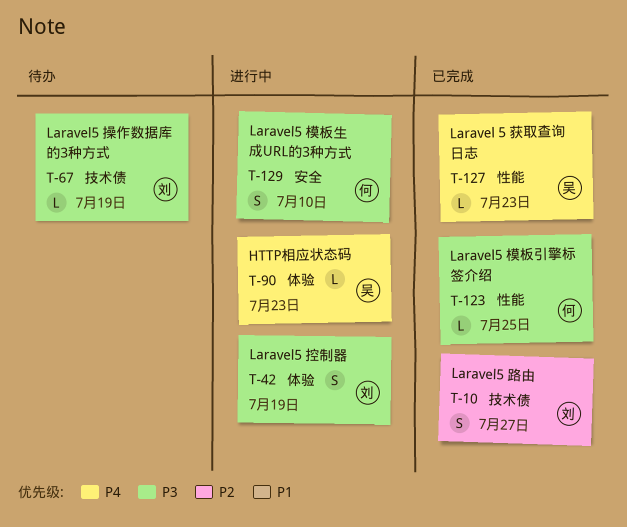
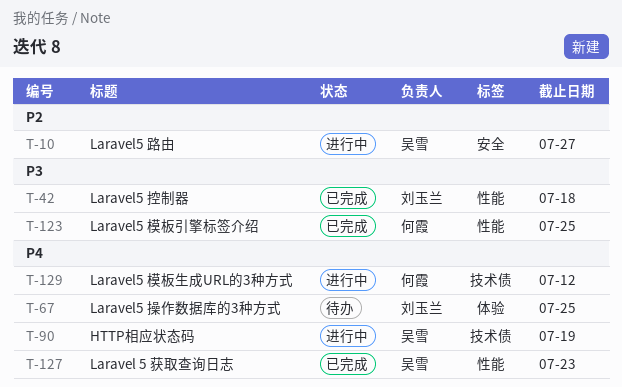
T-10, status: 已完成 -> 进行中
T-10, owner: 刘玉兰 -> 吴雪
T-10, label: 技术债 -> 安全
T-42, status: 进行中 -> 已完成
T-42, label: 体验 -> 性能
T-42, due: Jul 19 -> Jul 18
T-67, priority: P3 -> P4
T-67, label: 技术债 -> 体验
T-67, due: Jul 19 -> Jul 25
T-90, label: 体验 -> 技术债
T-90, due: Jul 23 -> Jul 19
T-129, priority: P3 -> P4
T-129, label: 安全 -> 技术债
T-129, due: Jul 10 -> Jul 12

